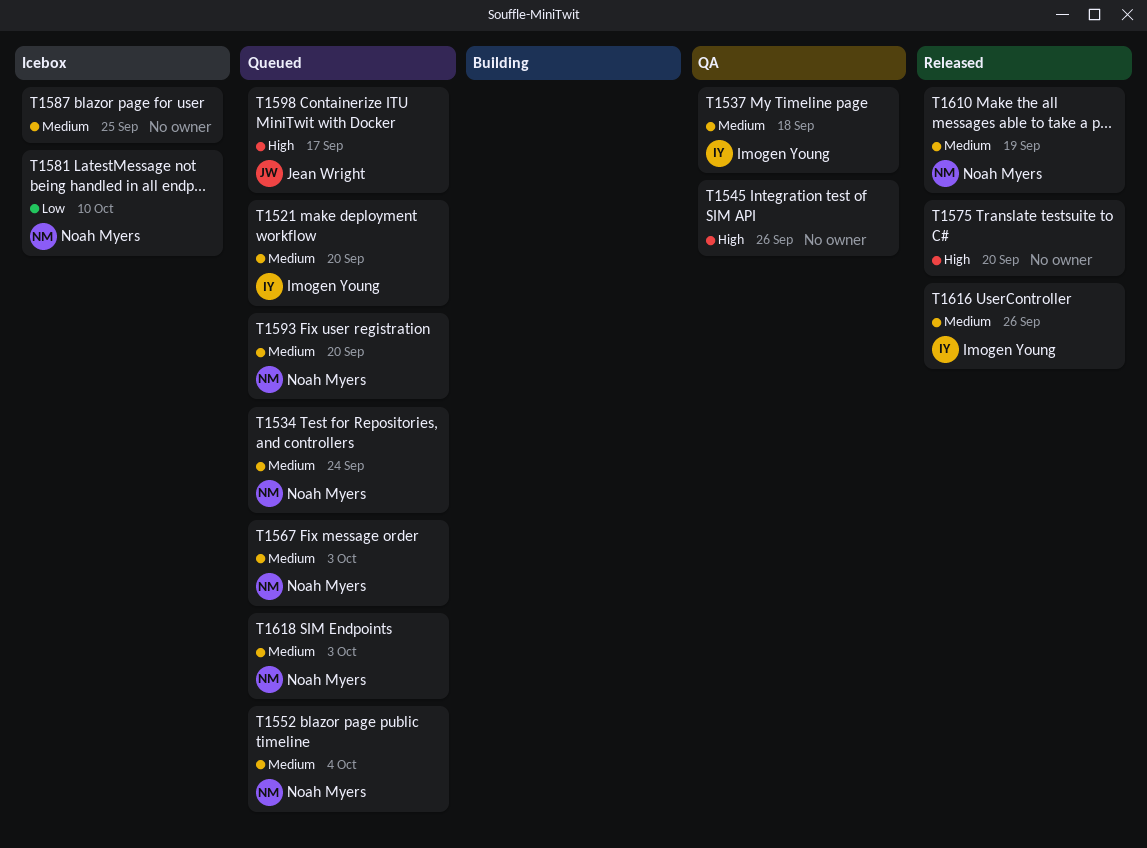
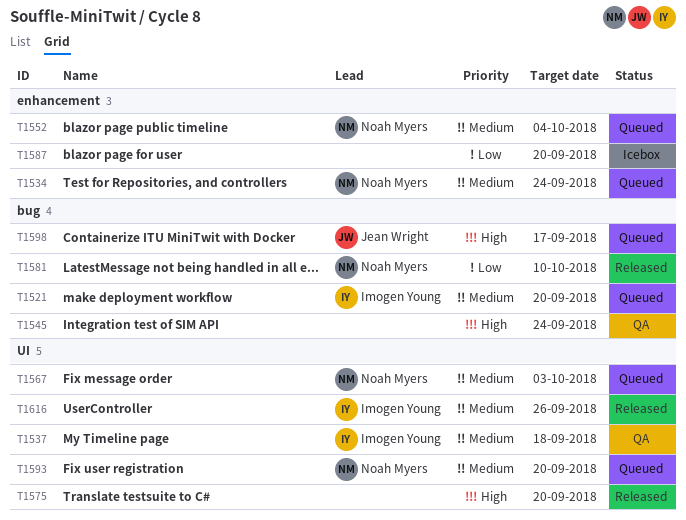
T1545, due: Sep 26 -> Sep 24
T1581, status: Icebox -> Released
T1587, priority: Medium -> Low
T1587, due: Sep 25 -> Sep 20
T1610: present -> none
T1618: present -> none

